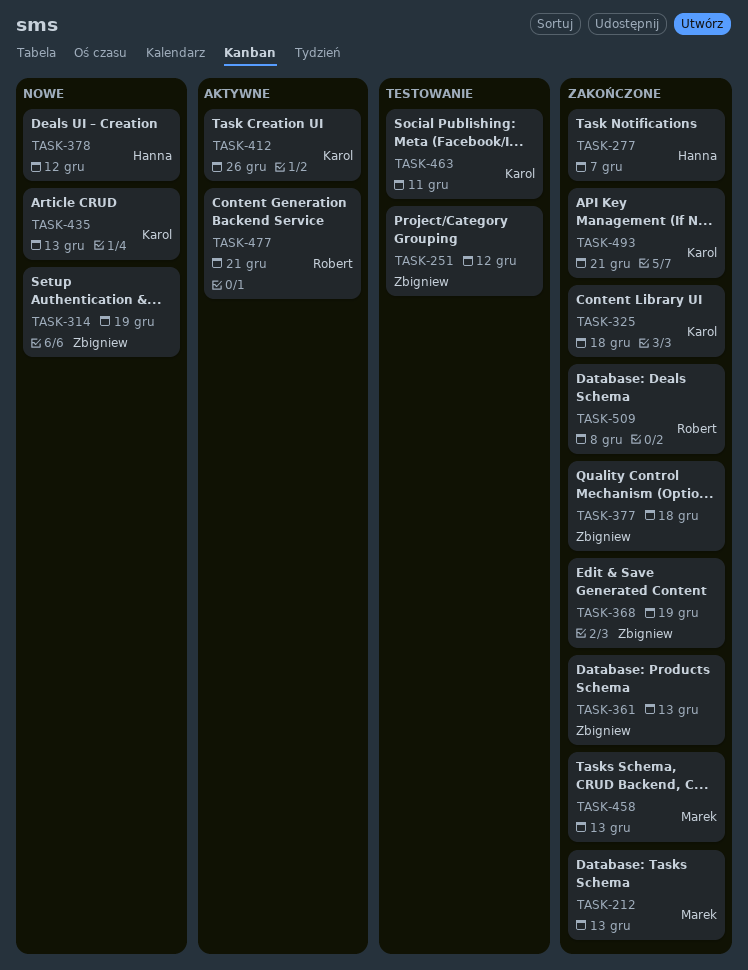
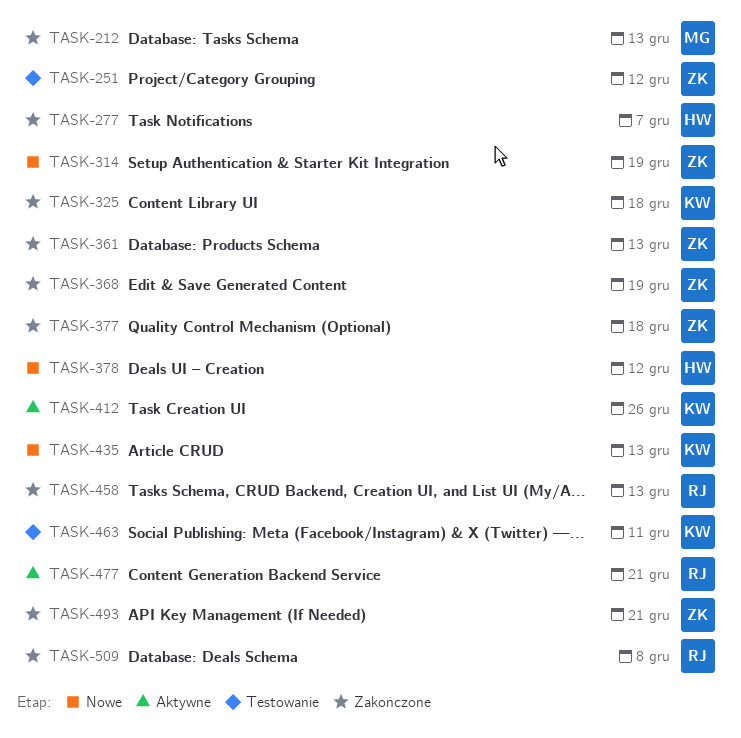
TASK-458, owner: Marek -> Robert
TASK-493, owner: Karol -> Zbigniew

